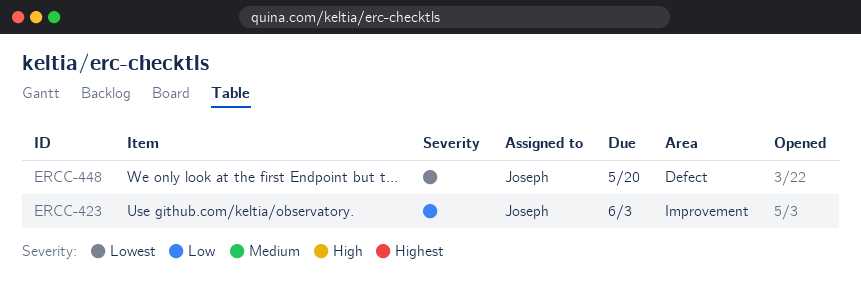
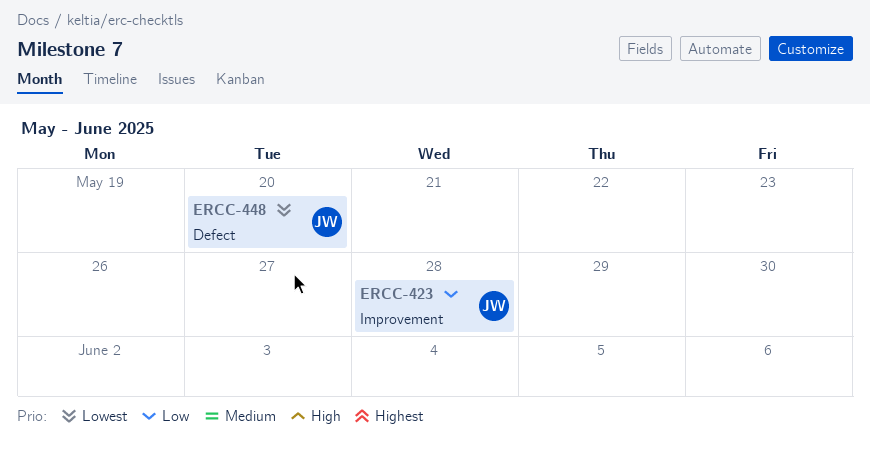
ERCC-423, due: Jun 3 -> May 28

